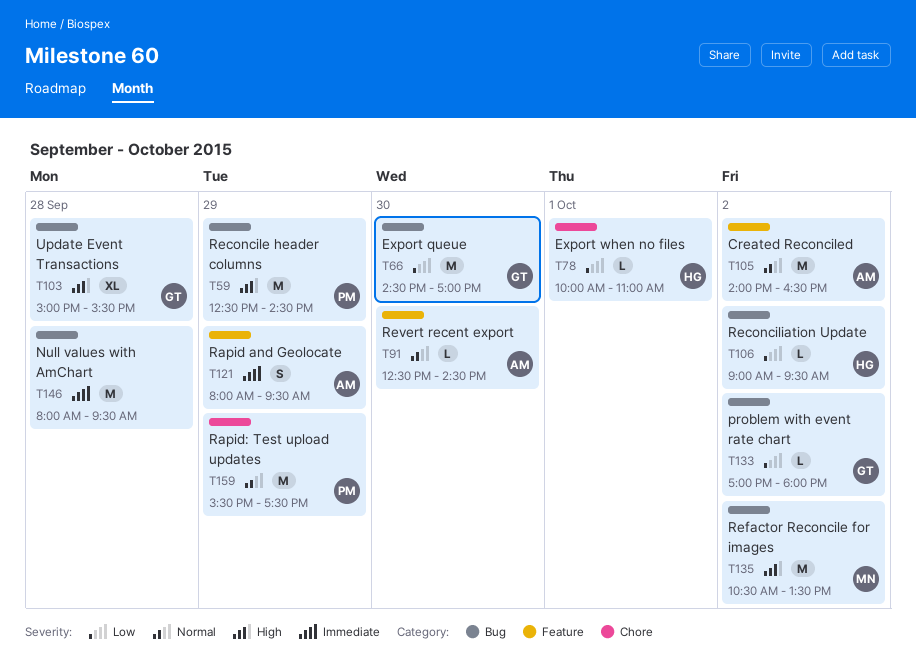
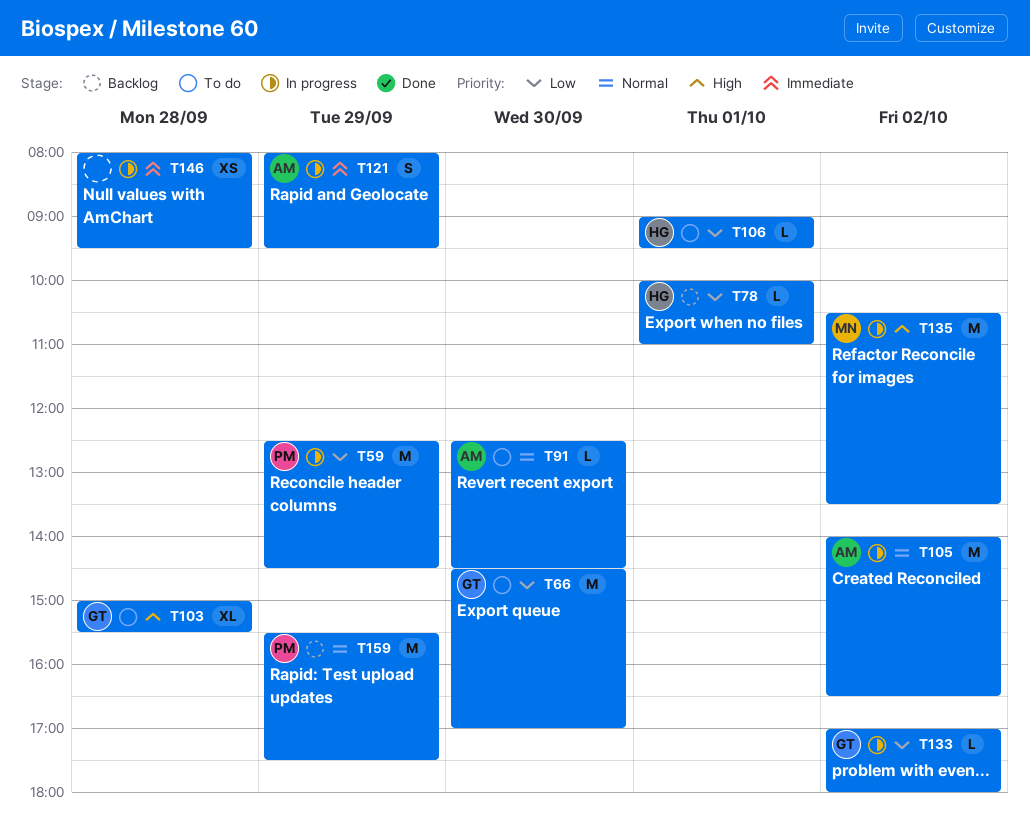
T59, priority: High -> Low
T106, day: Oct 2 -> Oct 1
T146, estimate: M -> XS

